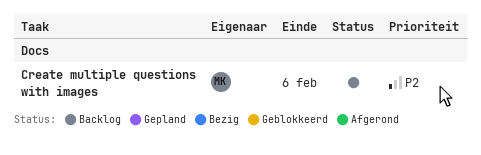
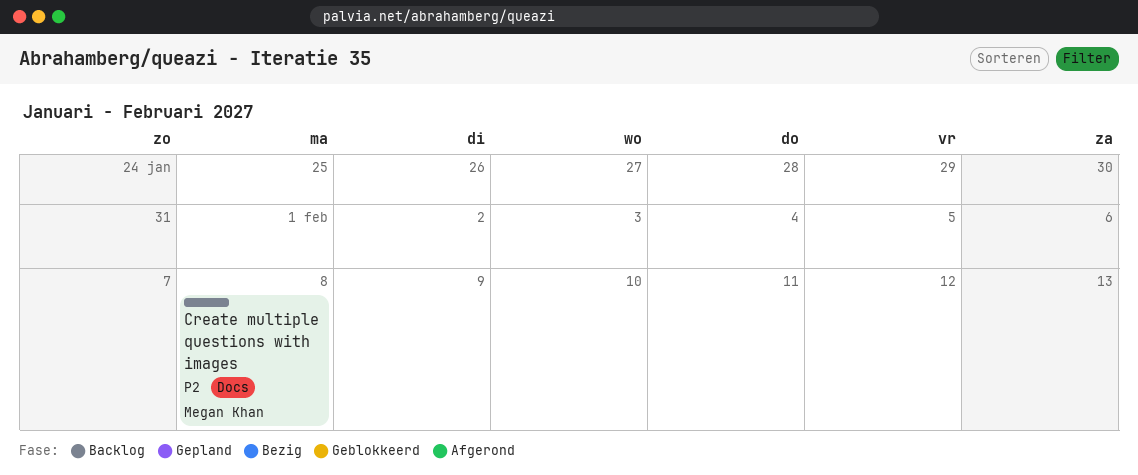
Create multiple questions with images, due: Feb 6 -> Feb 8

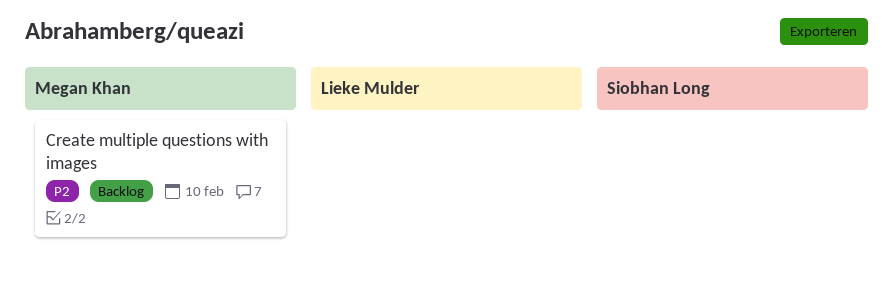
Create multiple questions with images, due: Feb 8 -> Feb 10

